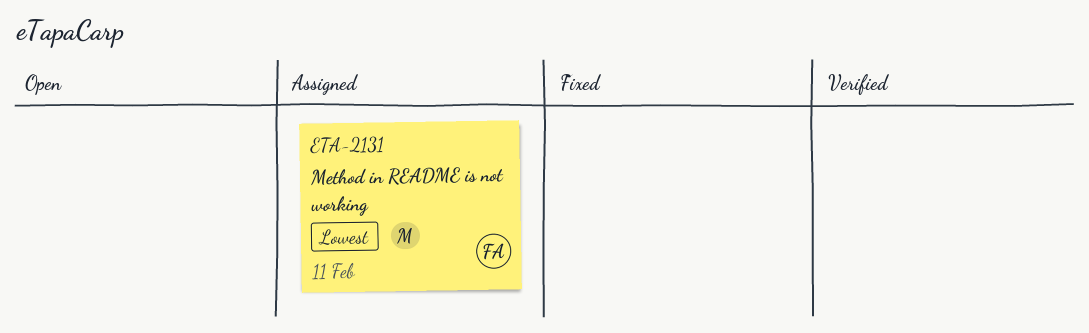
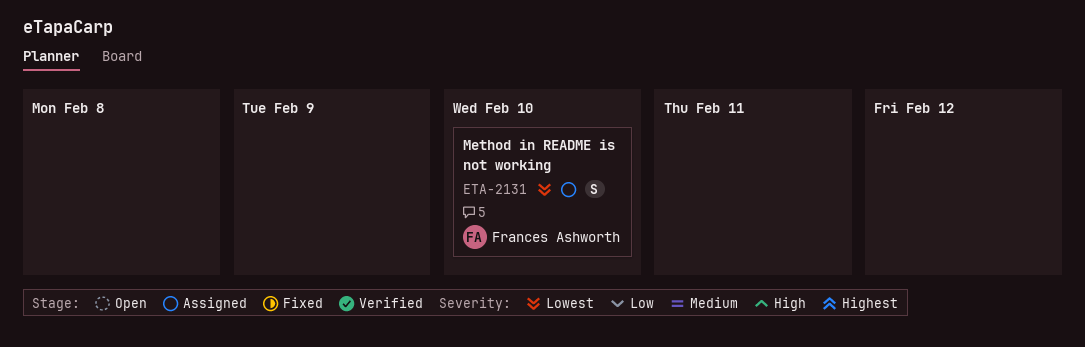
ETA-2131, estimate: M -> S
ETA-2131, due: Feb 11 -> Feb 10

